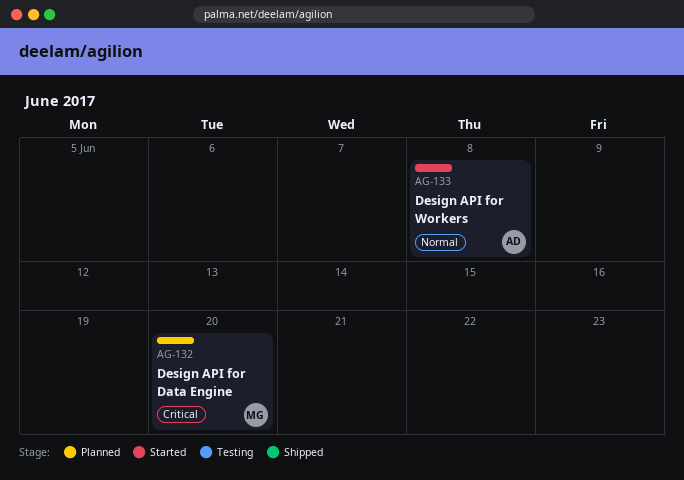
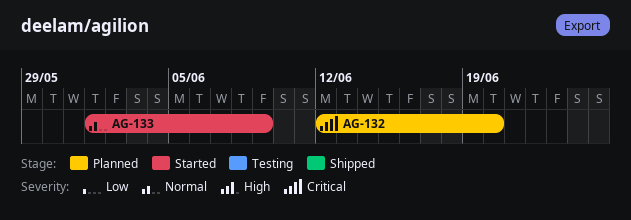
AG-133, due: Jun 8 -> Jun 9

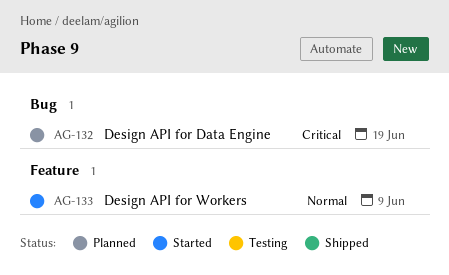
AG-132, due: Jun 20 -> Jun 19

